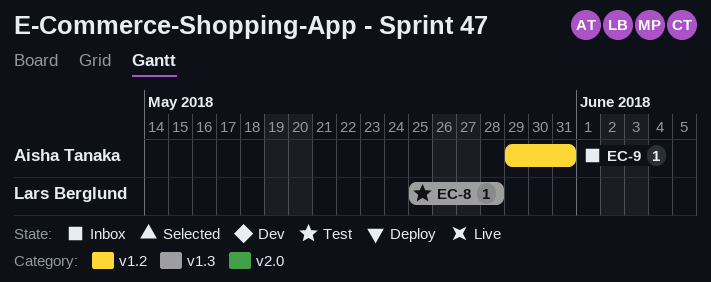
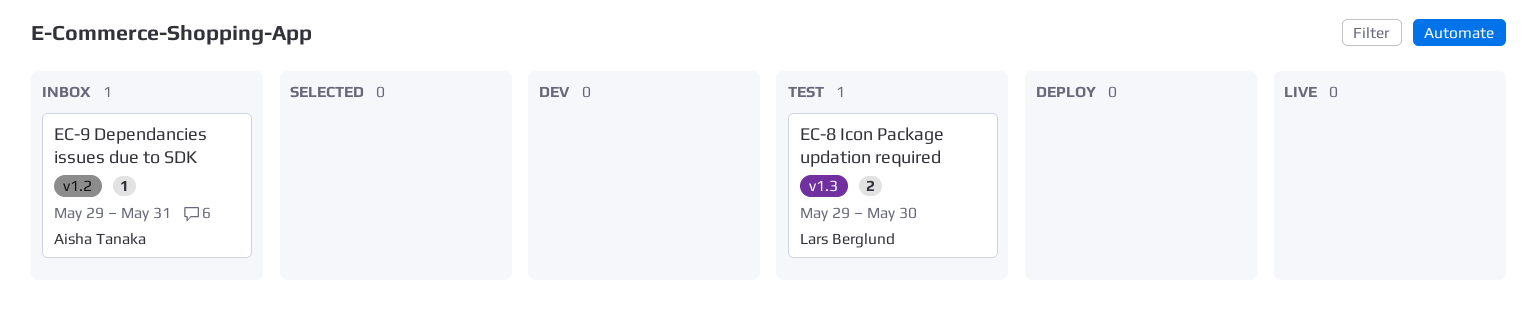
EC-8, estimate: 1 -> 2
EC-8, start: May 25 -> May 29
EC-8, due: May 28 -> May 30

